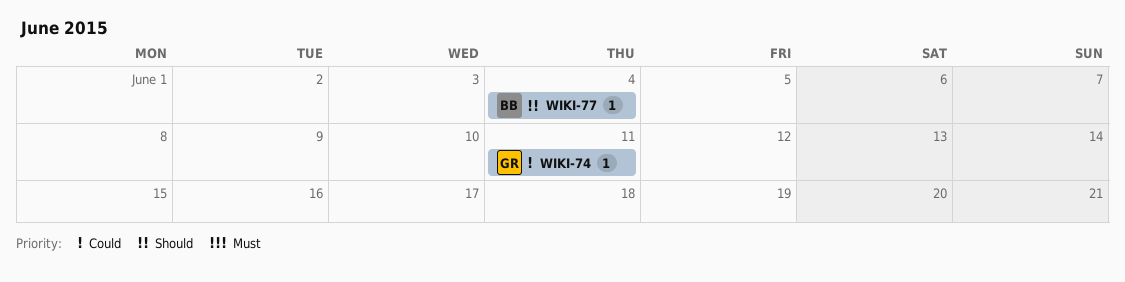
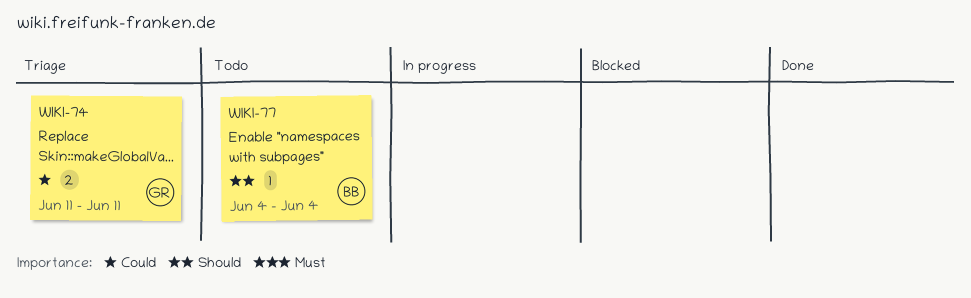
WIKI-74, estimate: 1 -> 2

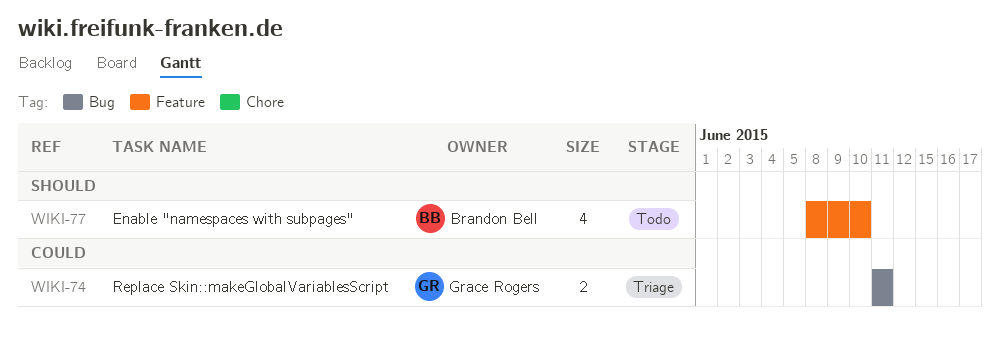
WIKI-77, estimate: 1 -> 4
WIKI-77, start: Jun 4 -> Jun 8
WIKI-77, due: Jun 4 -> Jun 10

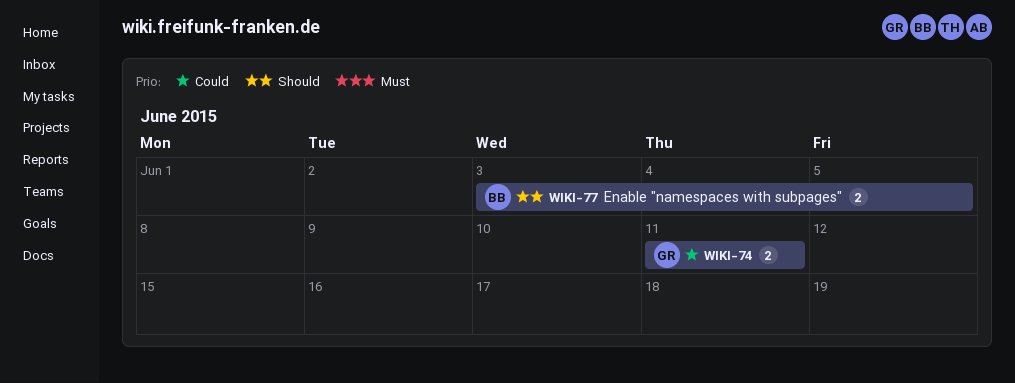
WIKI-77, estimate: 4 -> 2
WIKI-77, start: Jun 8 -> Jun 3
WIKI-77, due: Jun 10 -> Jun 5

